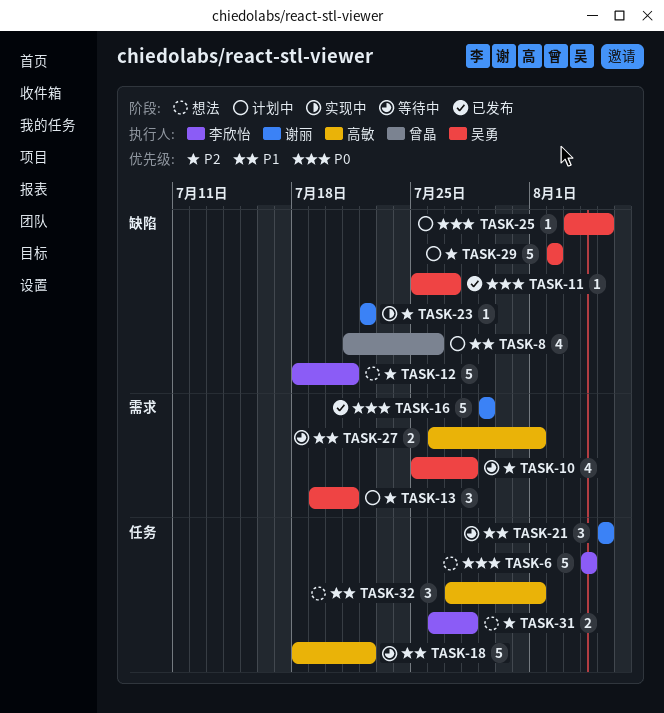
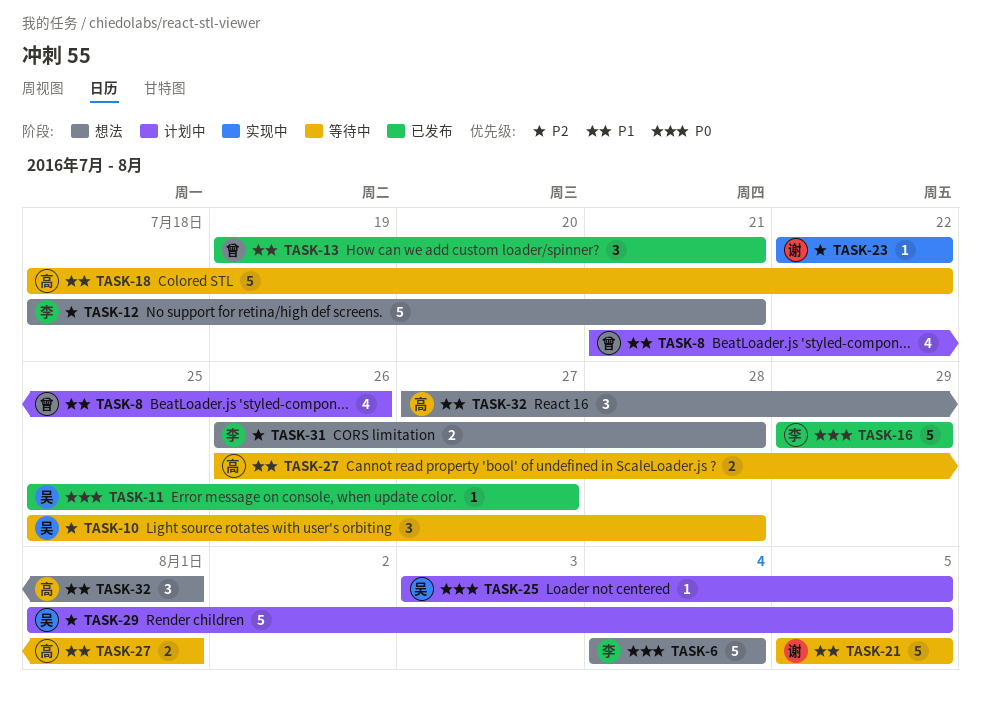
TASK-10, estimate: 4 -> 3
TASK-13, status: 计划中 -> 已发布
TASK-13, owner: 吴勇 -> 曾晶
TASK-13, priority: P2 -> P1
TASK-16, owner: 谢丽 -> 李欣怡
TASK-21, estimate: 3 -> 5
TASK-29, start: Aug 2 -> Aug 1
TASK-29, due: Aug 2 -> Aug 5

